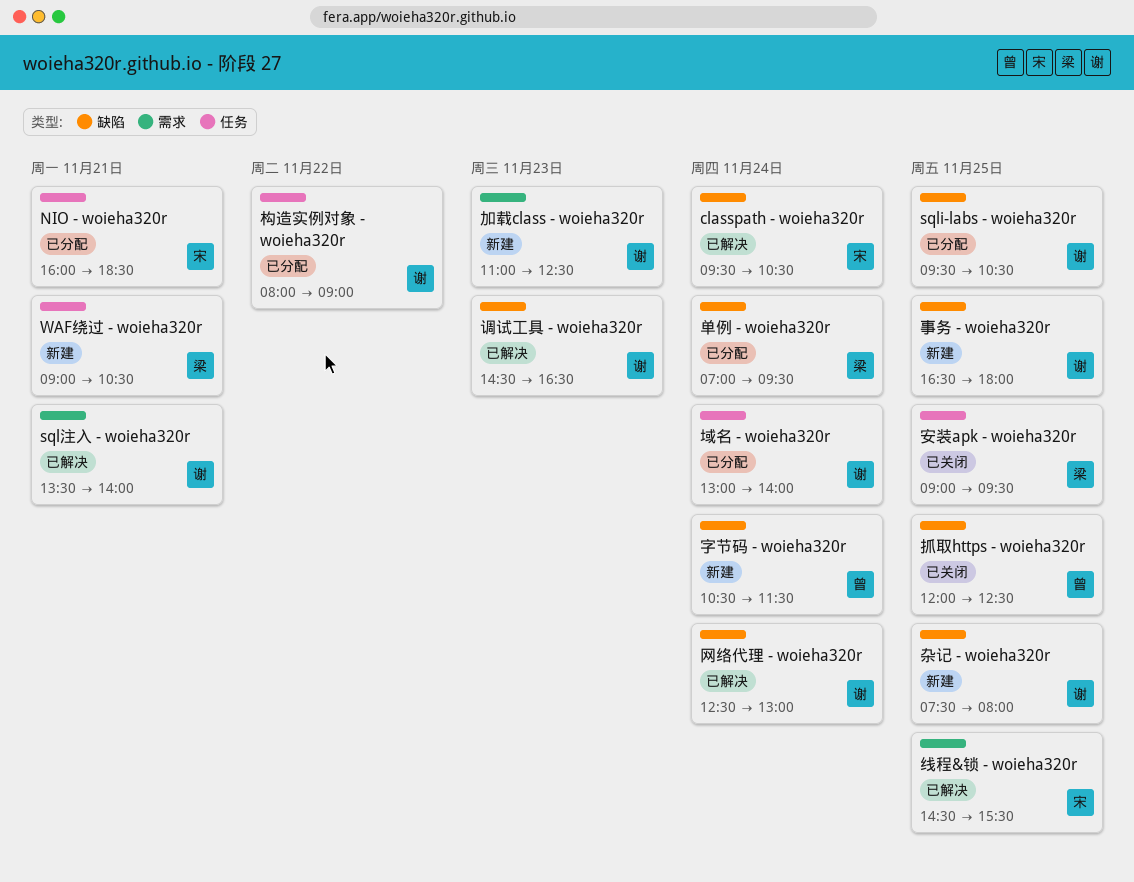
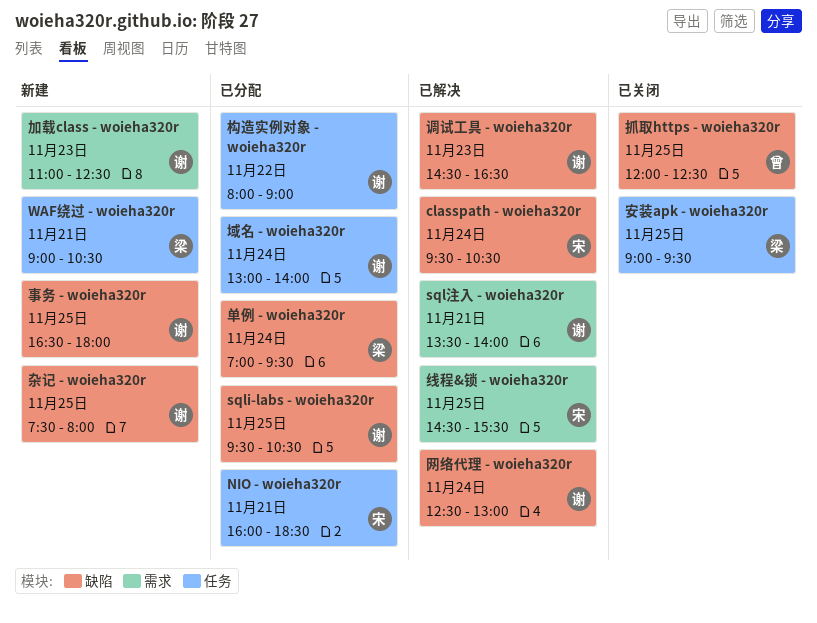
字节码 - woieha320r: present -> none

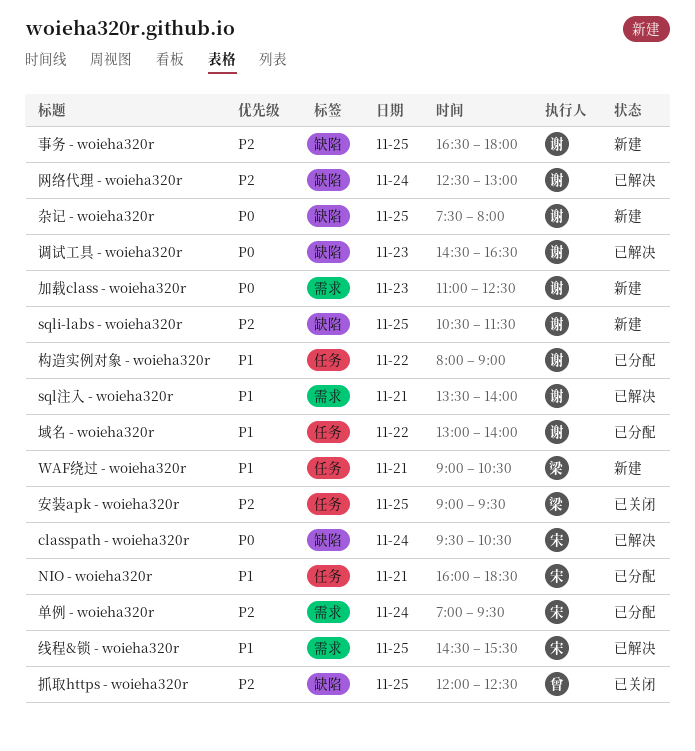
sqli-labs - woieha320r, status: 已分配 -> 新建
sqli-labs - woieha320r, begins: 09:30 -> 10:30
sqli-labs - woieha320r, ends: 10:30 -> 11:30
单例 - woieha320r, owner: 梁 -> 宋
单例 - woieha320r, label: 缺陷 -> 需求
域名 - woieha320r, day: Nov 24 -> Nov 22

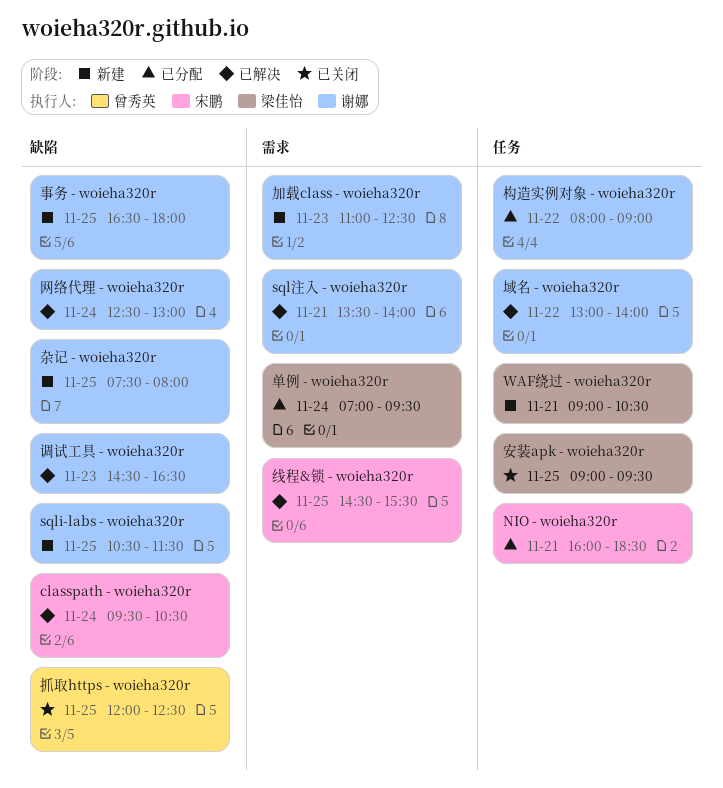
单例 - woieha320r, owner: 宋鹏 -> 梁佳怡
域名 - woieha320r, status: 已分配 -> 已解决

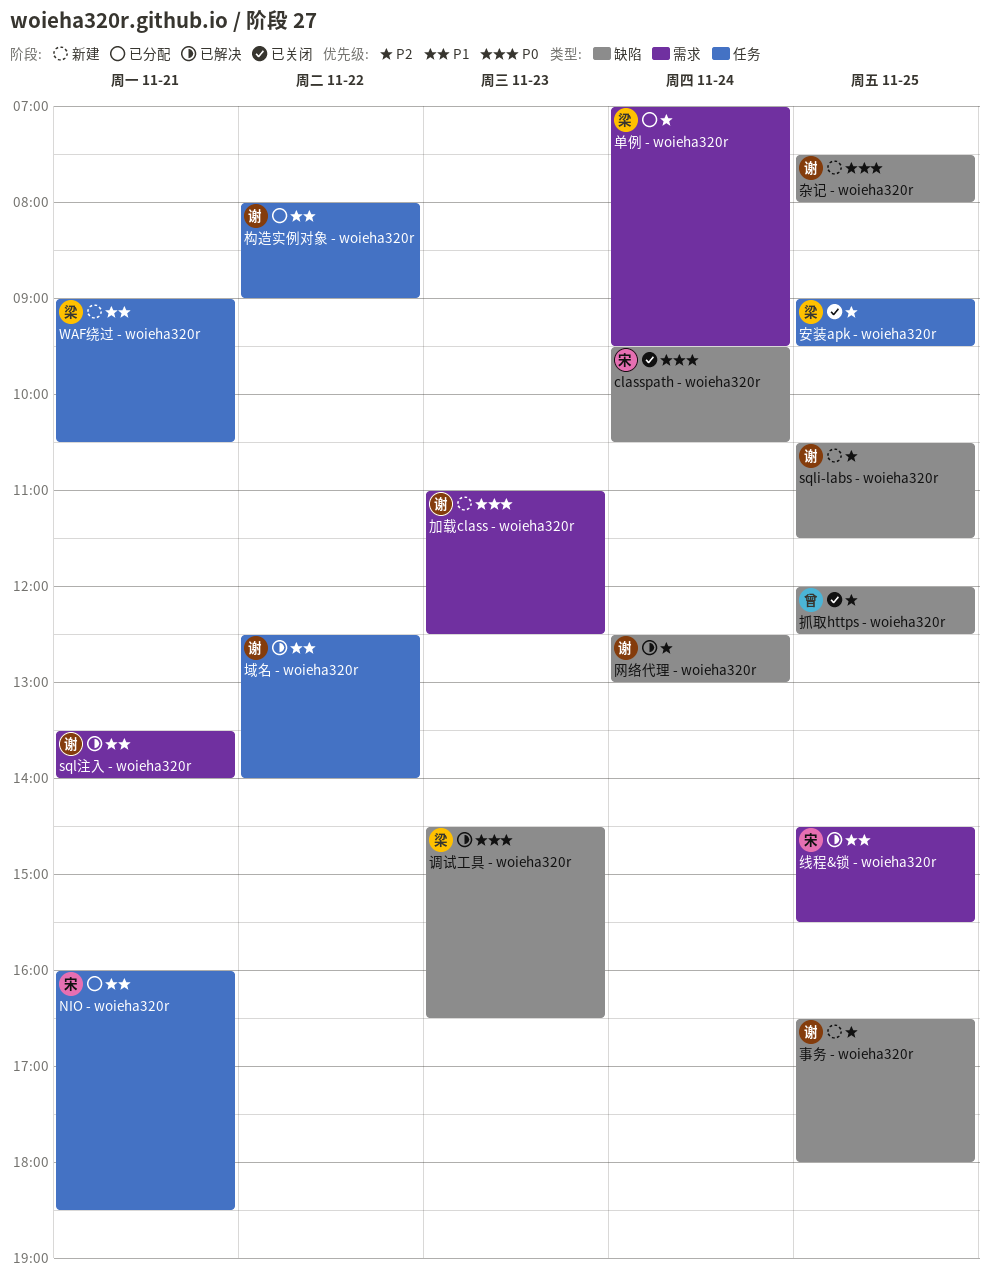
classpath - woieha320r, status: 已解决 -> 已关闭
域名 - woieha320r, begins: 13:00 -> 12:30
调试工具 - woieha320r, owner: 谢娜 -> 梁佳怡

